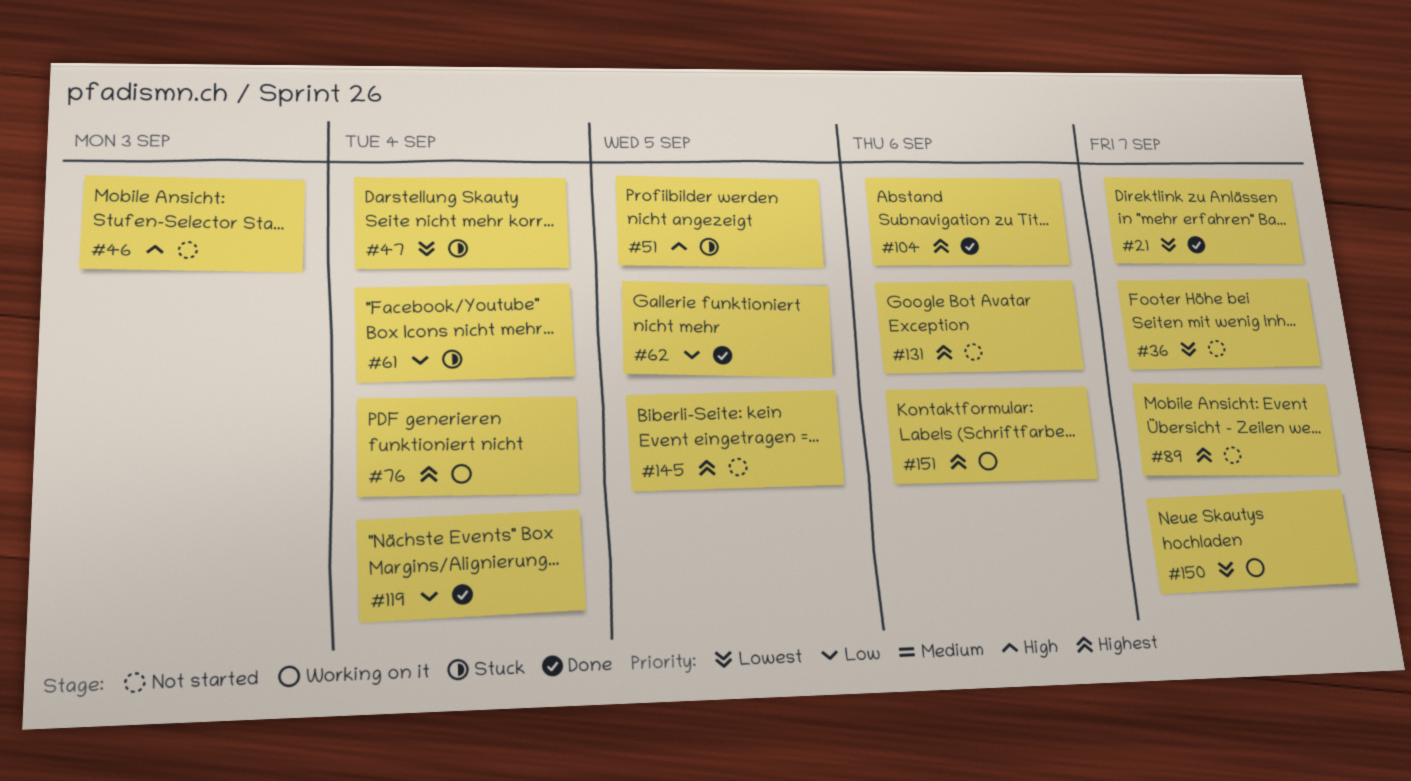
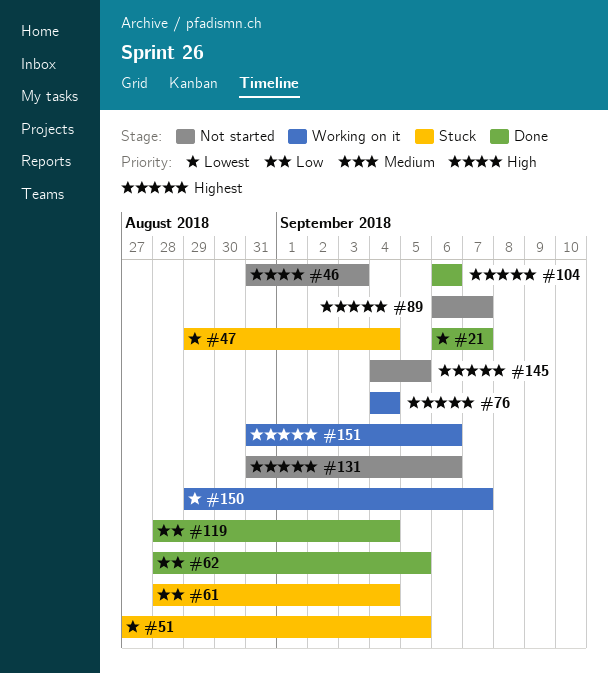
#36: present -> none
#51, priority: High -> Lowest

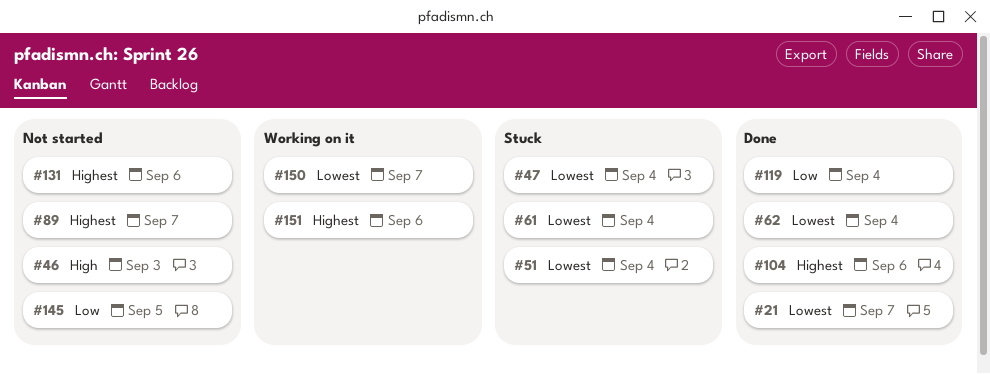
#51, due: Sep 5 -> Sep 4
#61, priority: Low -> Lowest
#62, priority: Low -> Lowest
#62, due: Sep 5 -> Sep 4
#76: present -> none
#145, priority: Highest -> Low

